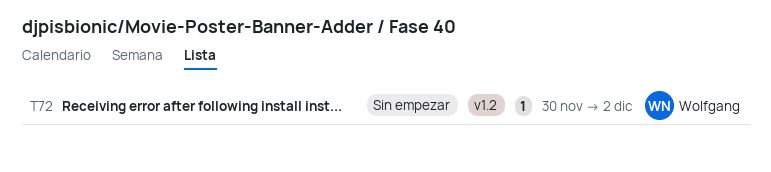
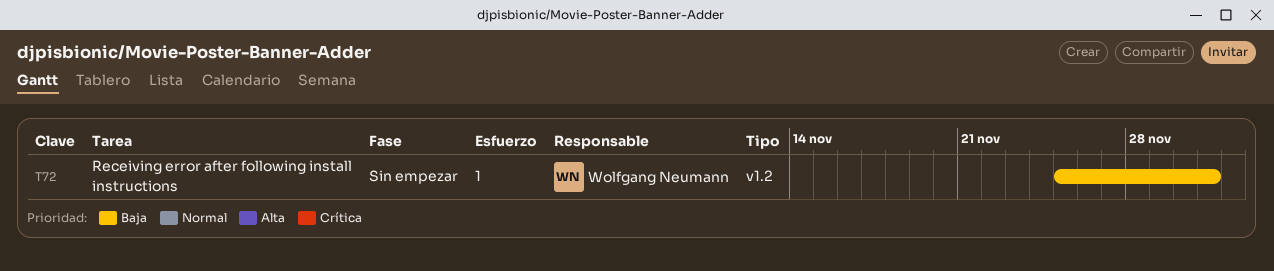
T72, start: Nov 30 -> Nov 25
T72, due: Dec 2 -> Dec 1

